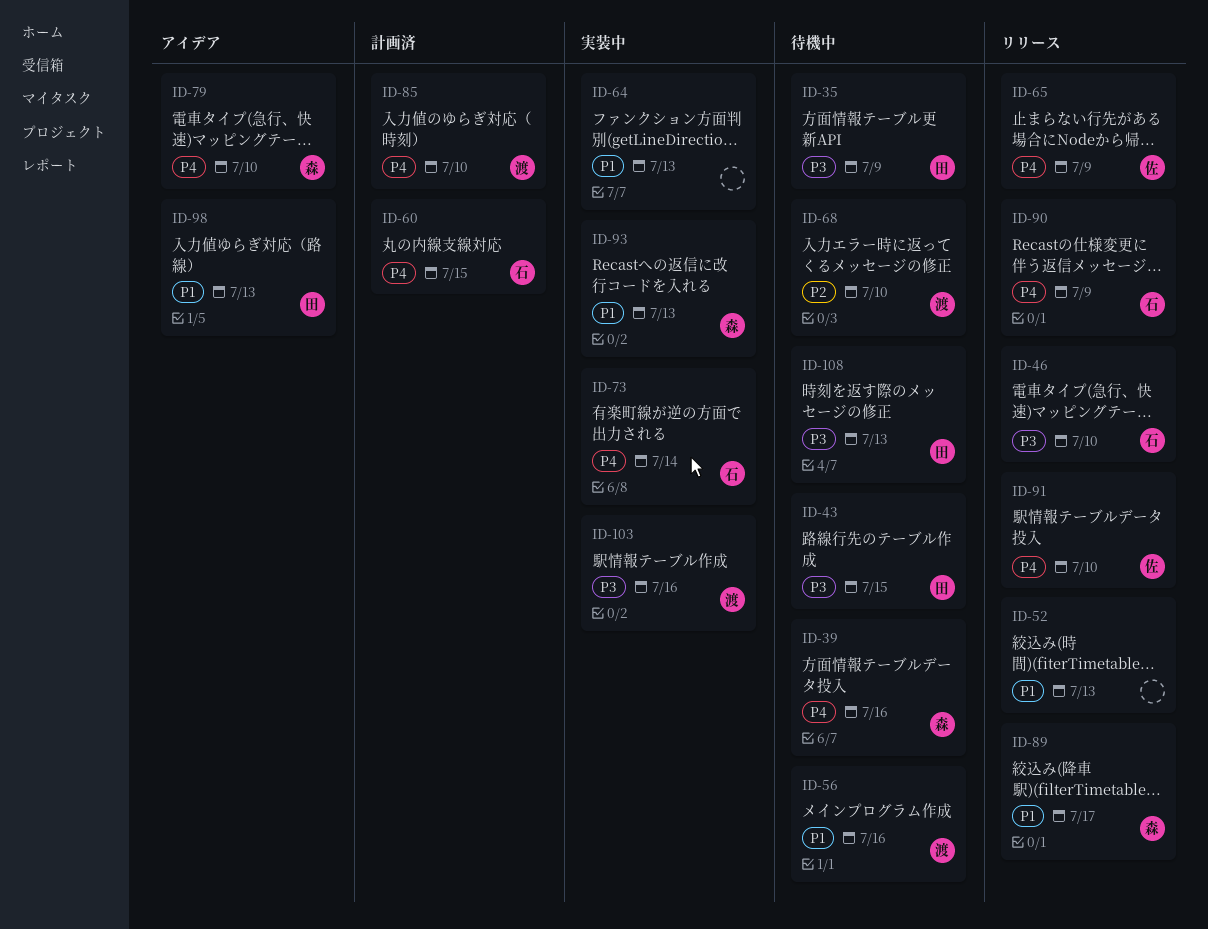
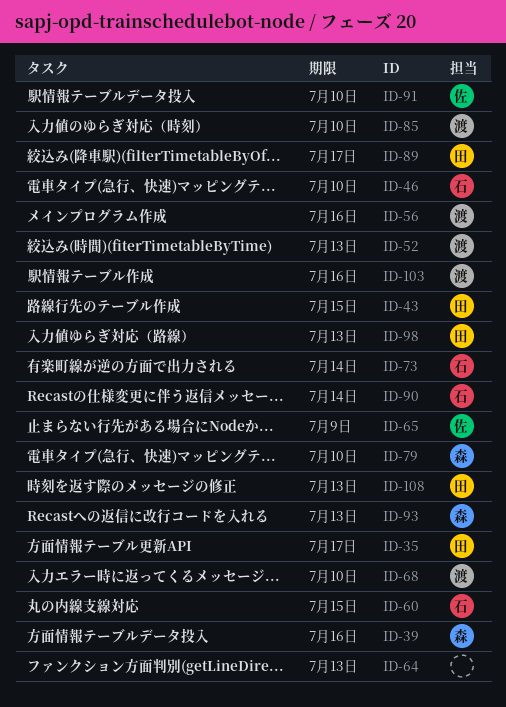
ID-35, due: Jul 9 -> Jul 17
ID-52, owner: none -> 渡
ID-89, owner: 森 -> 田
ID-90, due: Jul 9 -> Jul 14

